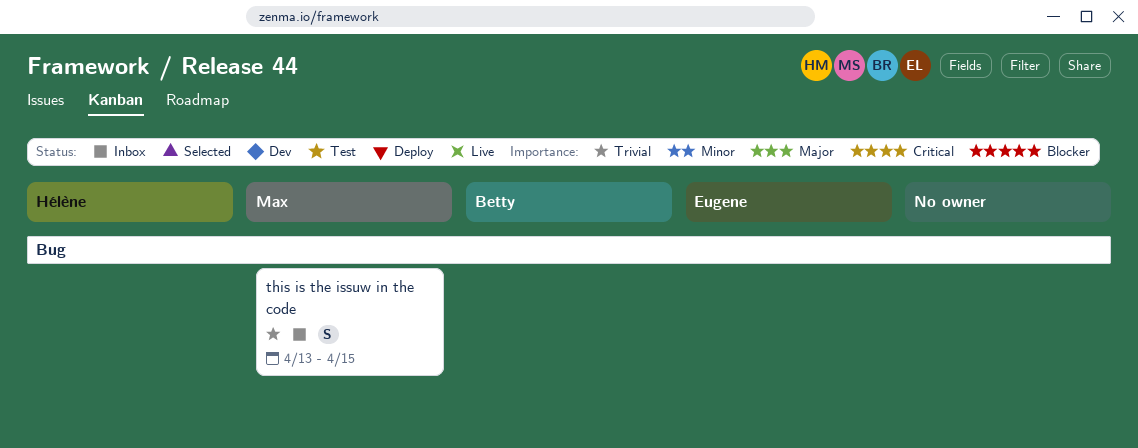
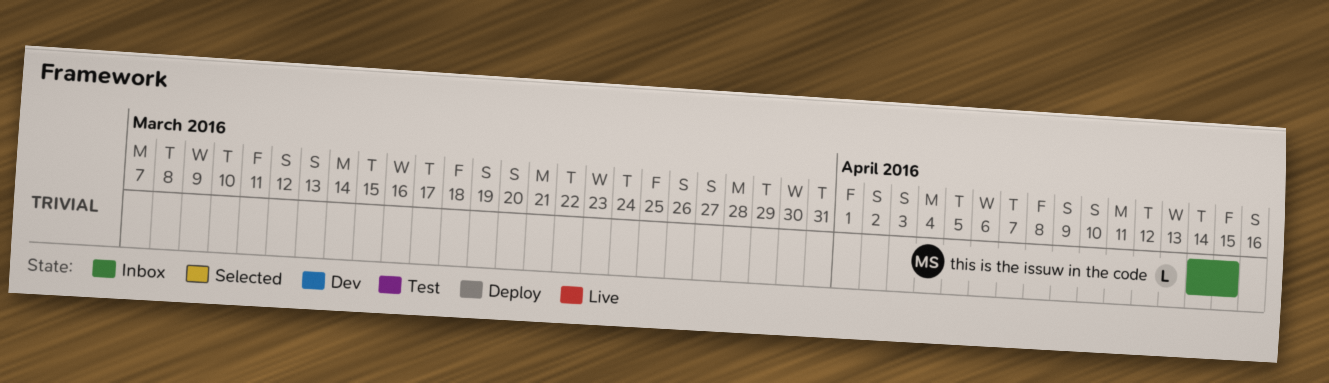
this is the issuw in the code, estimate: S -> L
this is the issuw in the code, start: Apr 13 -> Apr 14

